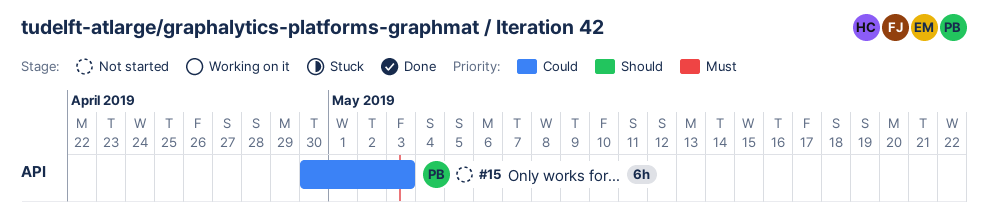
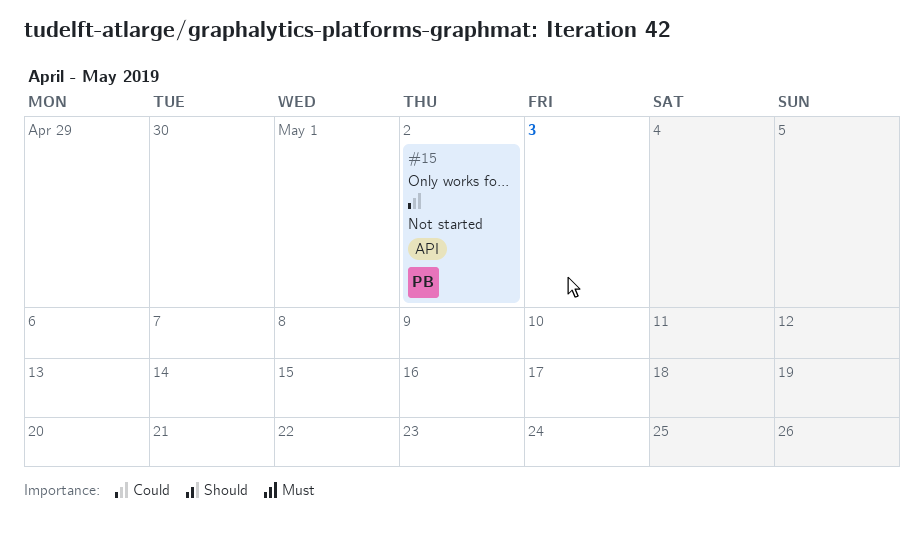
#15, due: May 3 -> May 2

